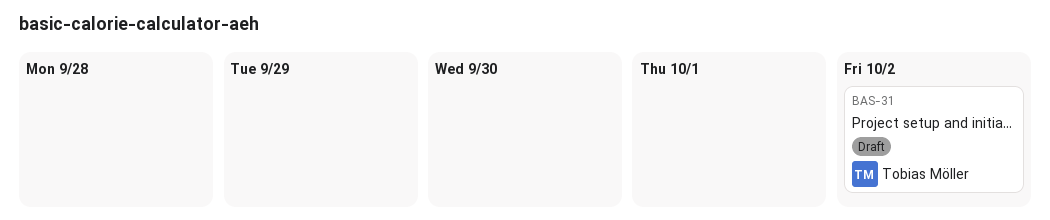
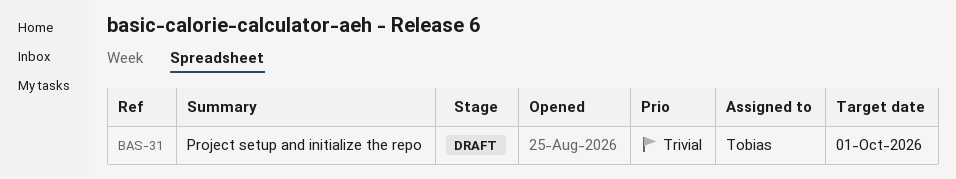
BAS-31, due: Oct 2 -> Oct 1

